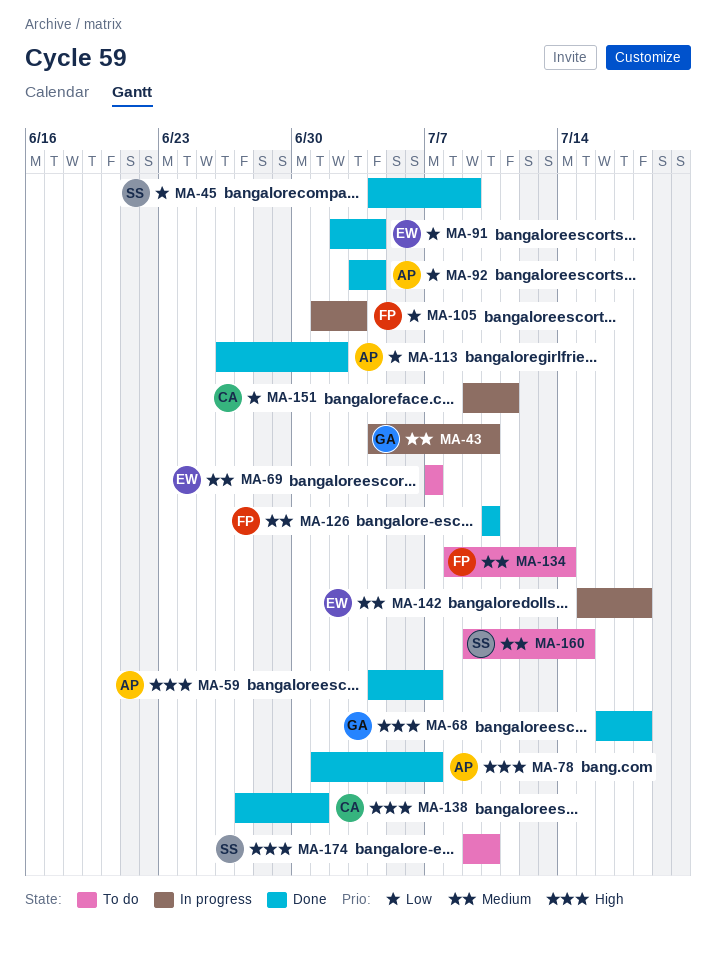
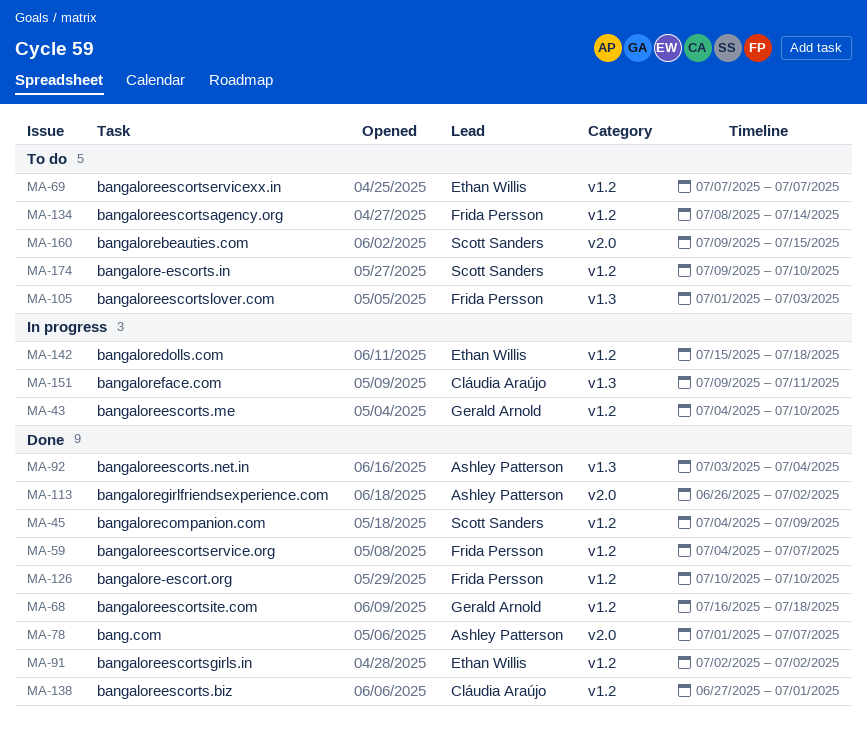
MA-59, owner: Ashley Patterson -> Frida Persson
MA-91, due: Jul 4 -> Jul 2
MA-105, status: In progress -> To do

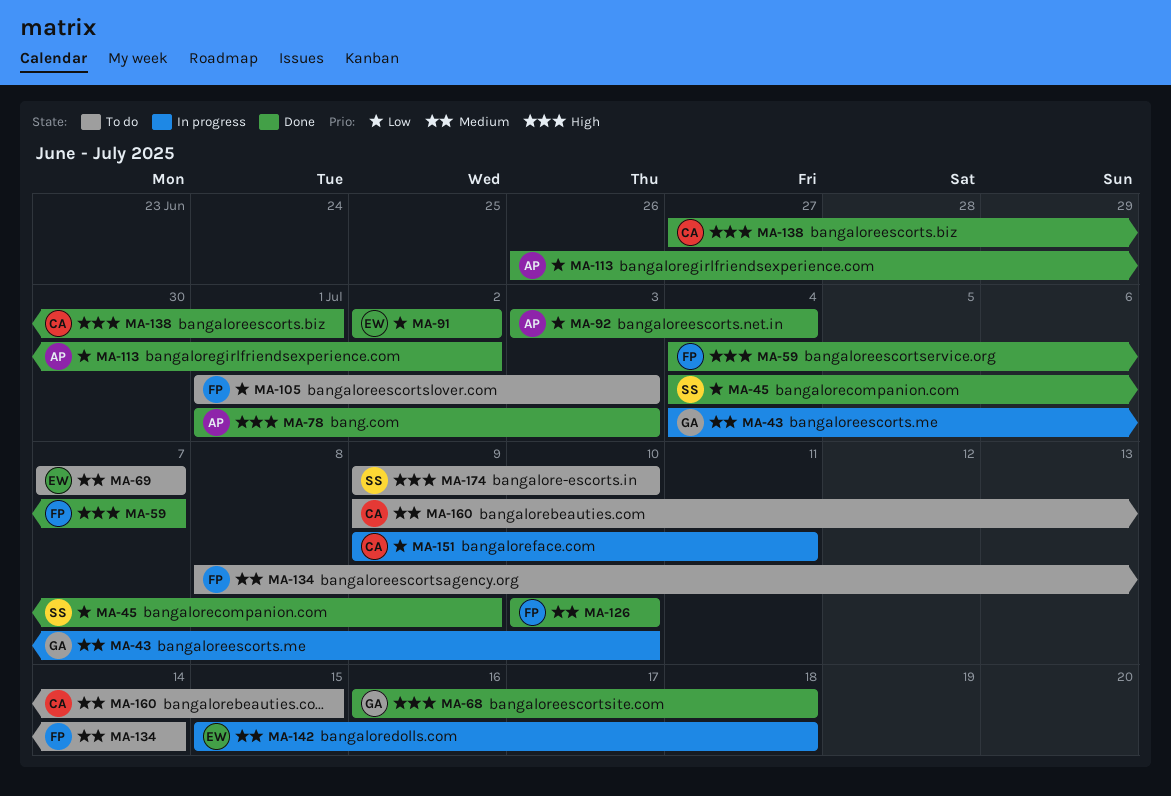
MA-78, due: Jul 7 -> Jul 3
MA-160, owner: Scott Sanders -> Cláudia Araújo

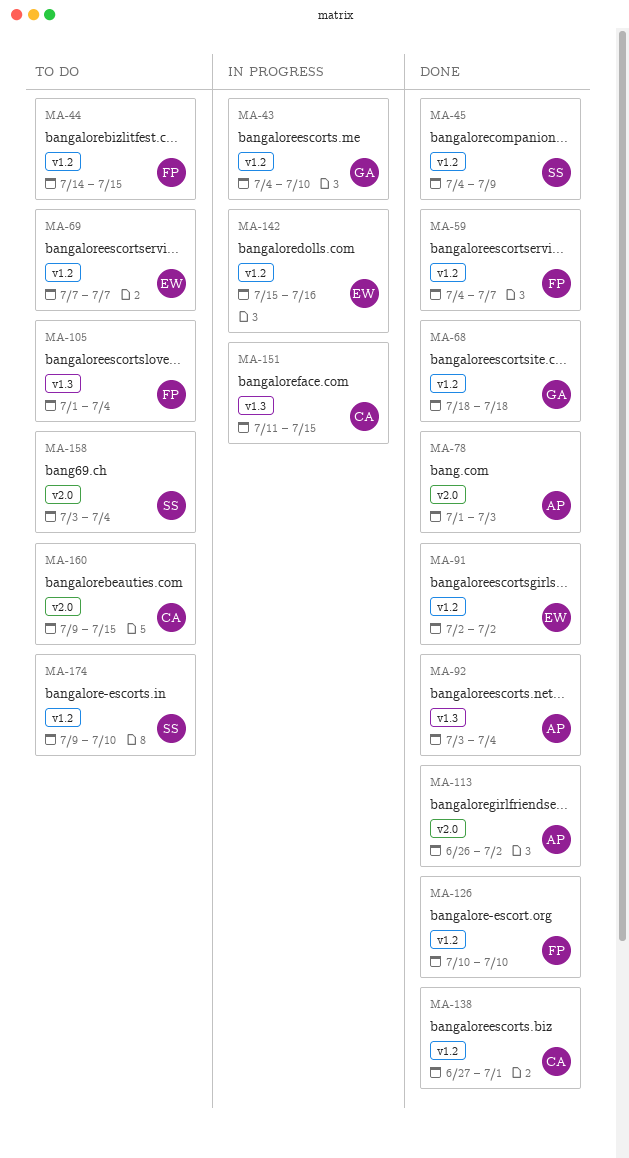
MA-44: none -> present
MA-68, start: Jul 16 -> Jul 18
MA-105, due: Jul 3 -> Jul 4
MA-134: present -> none
MA-142, due: Jul 18 -> Jul 16
MA-151, start: Jul 9 -> Jul 11
MA-151, due: Jul 11 -> Jul 15
MA-158: none -> present

